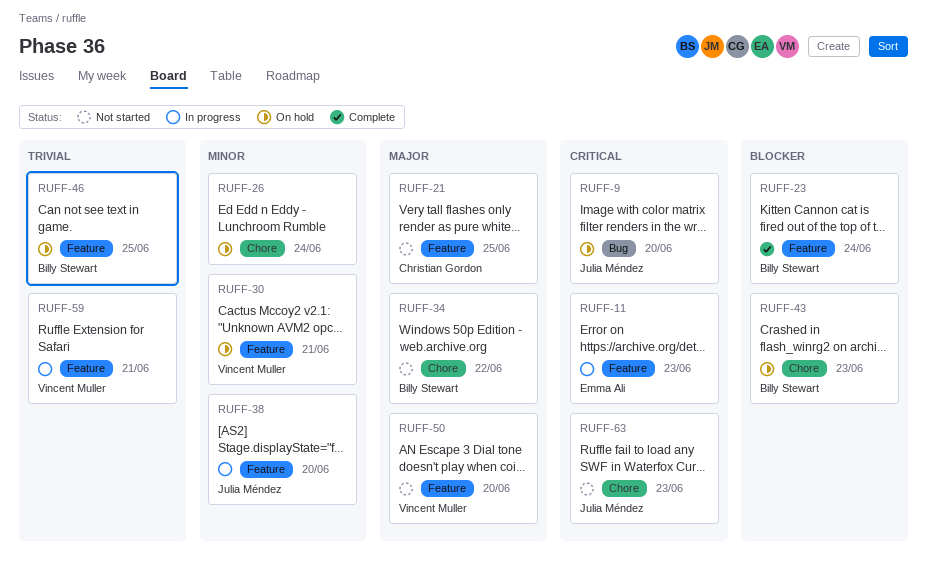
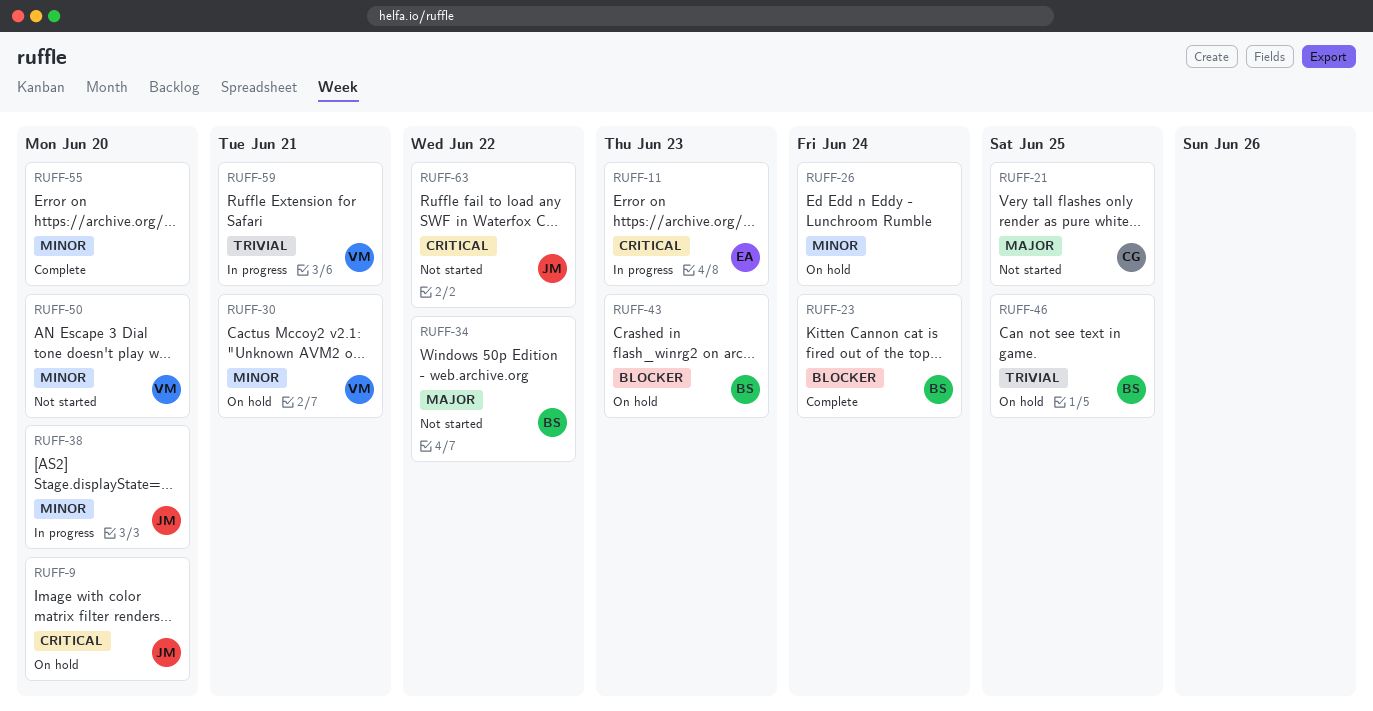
RUFF-50, priority: Major -> Minor
RUFF-55: none -> present
RUFF-63, due: Jun 23 -> Jun 22

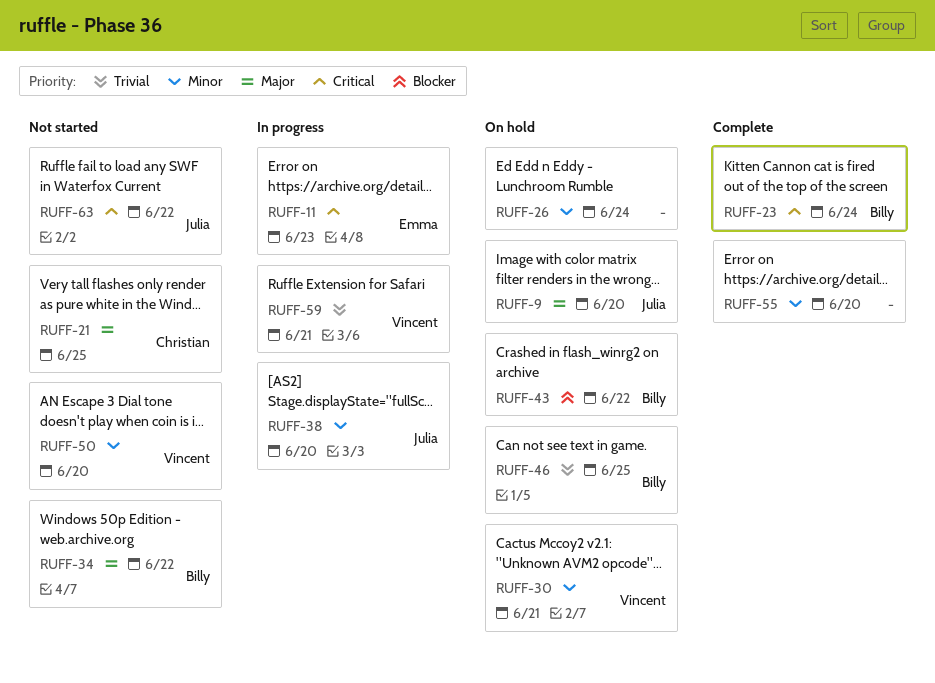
RUFF-9, priority: Critical -> Major
RUFF-23, priority: Blocker -> Critical
RUFF-43, due: Jun 23 -> Jun 22

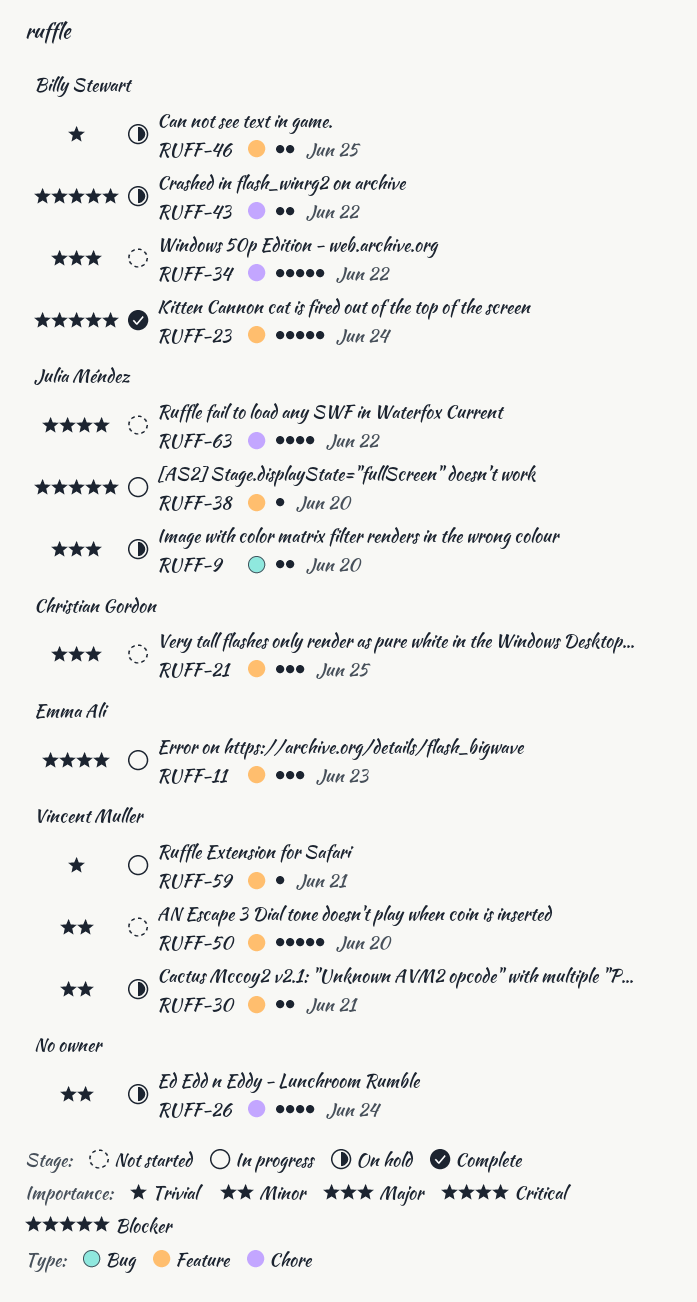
RUFF-23, priority: Critical -> Blocker
RUFF-38, priority: Minor -> Blocker
RUFF-55: present -> none

